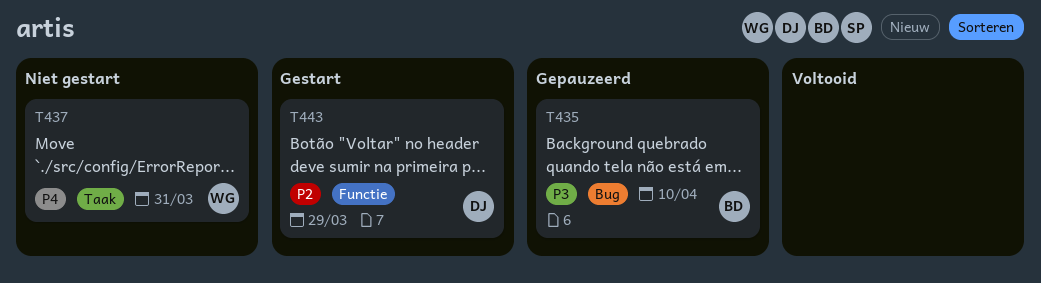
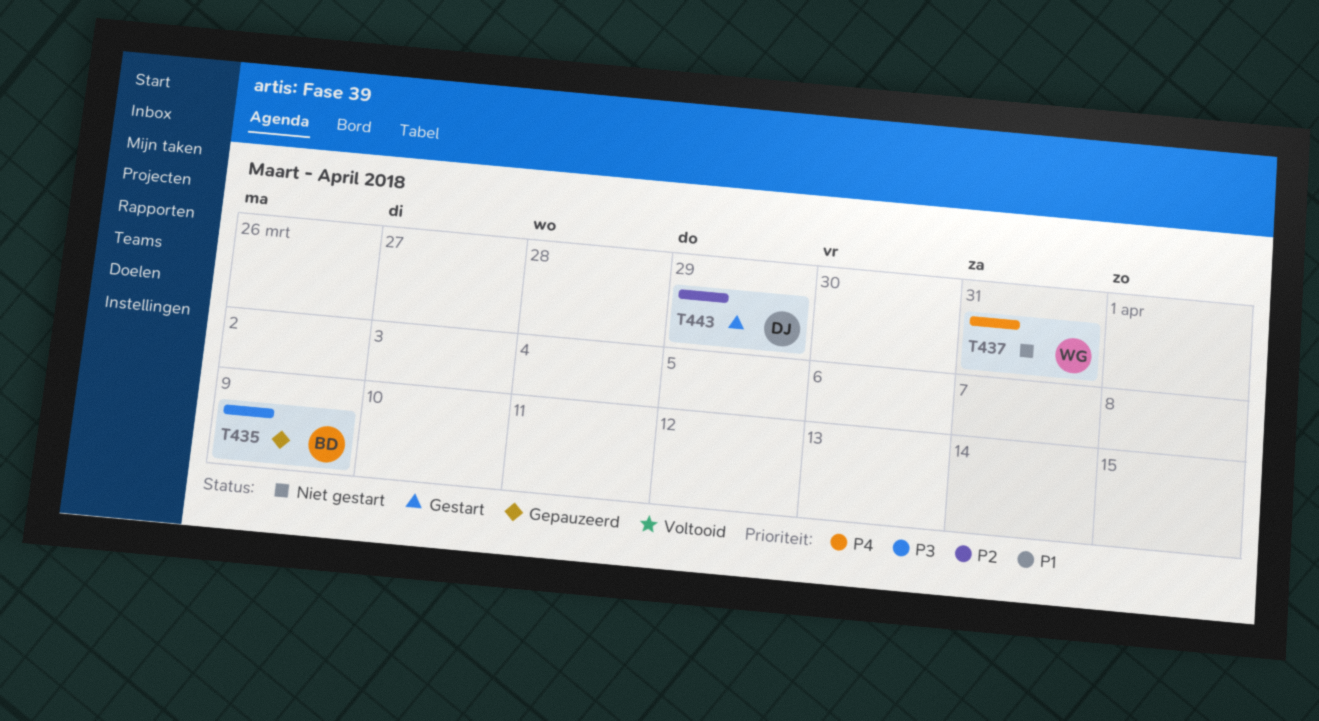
T435, due: Apr 10 -> Apr 9

